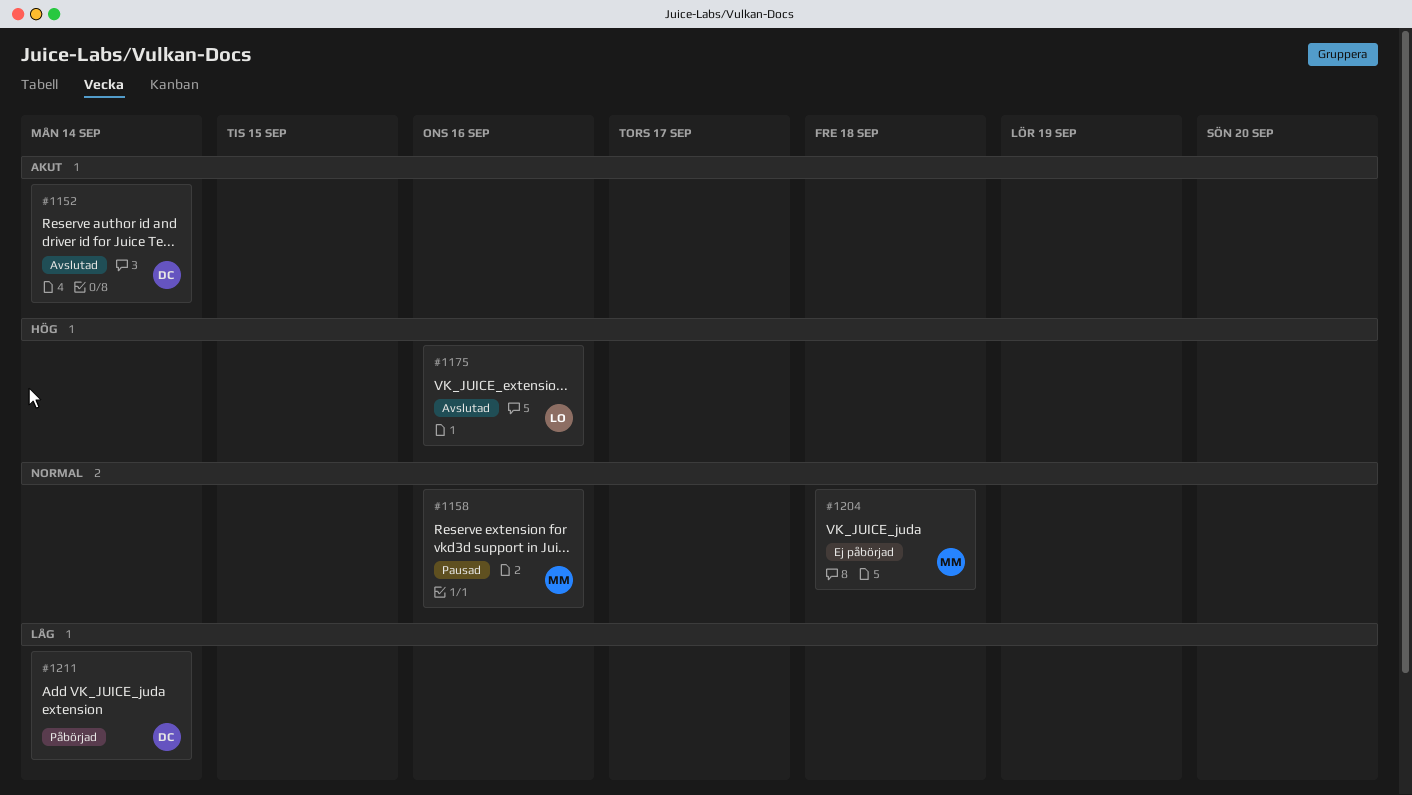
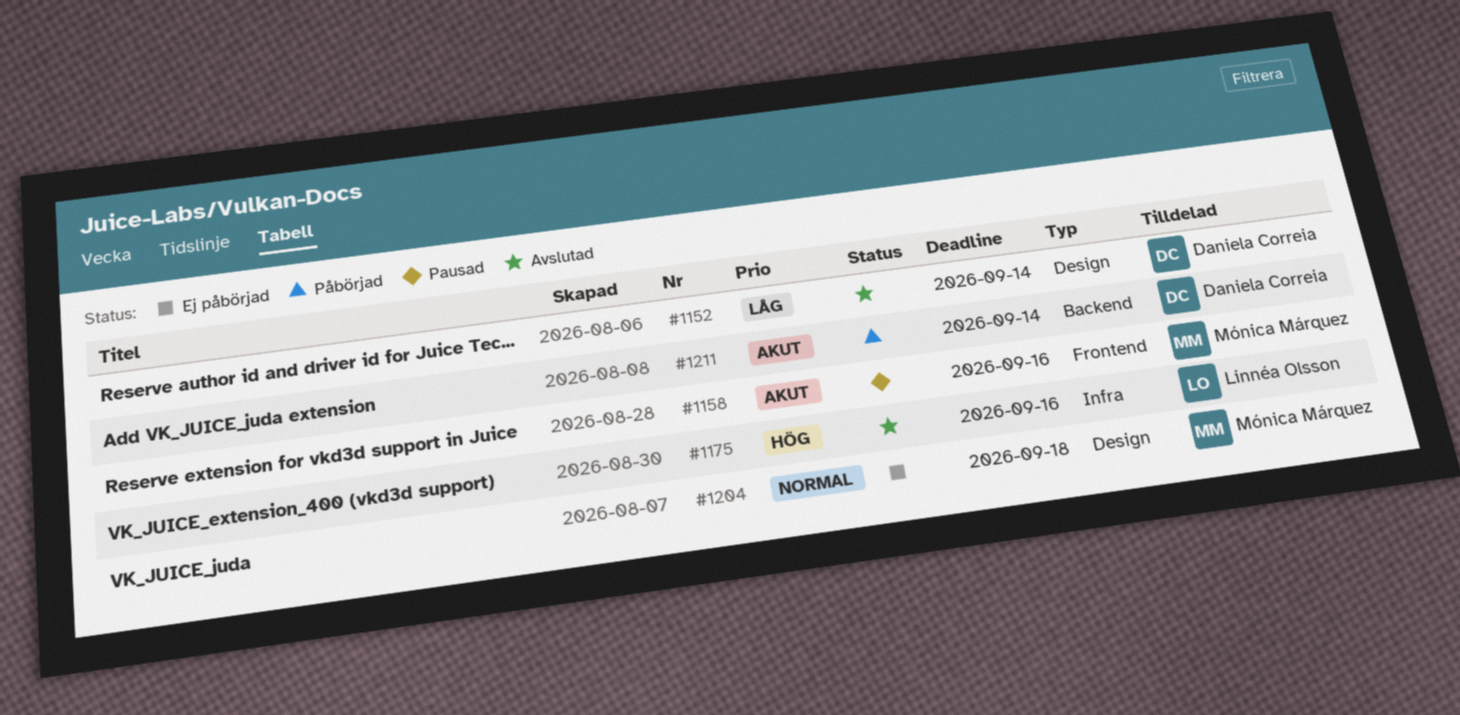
#1152, priority: Akut -> Låg
#1158, priority: Normal -> Akut
#1211, priority: Låg -> Akut

